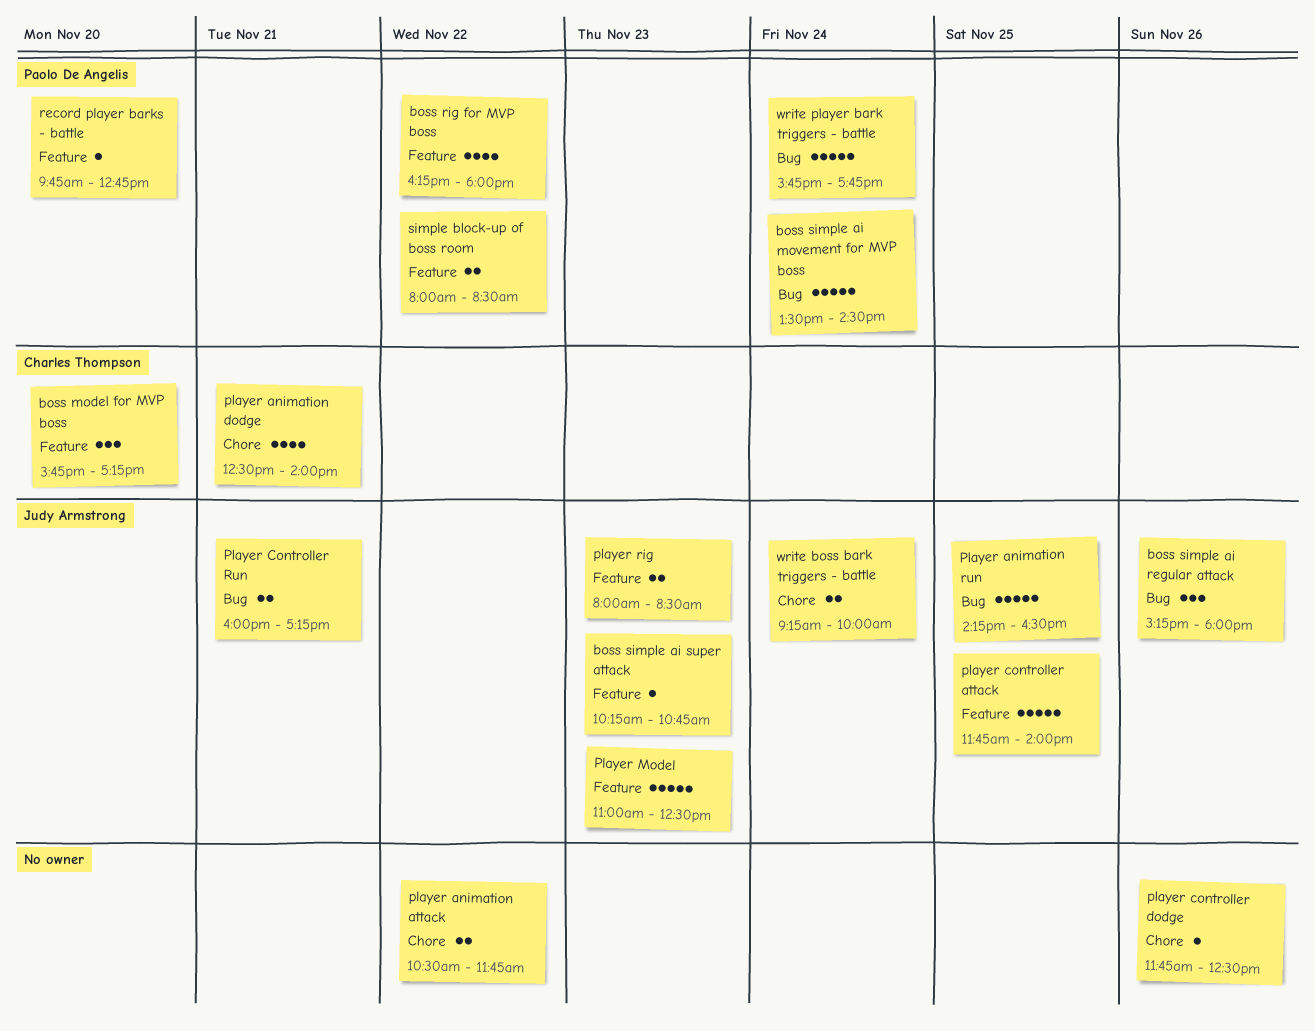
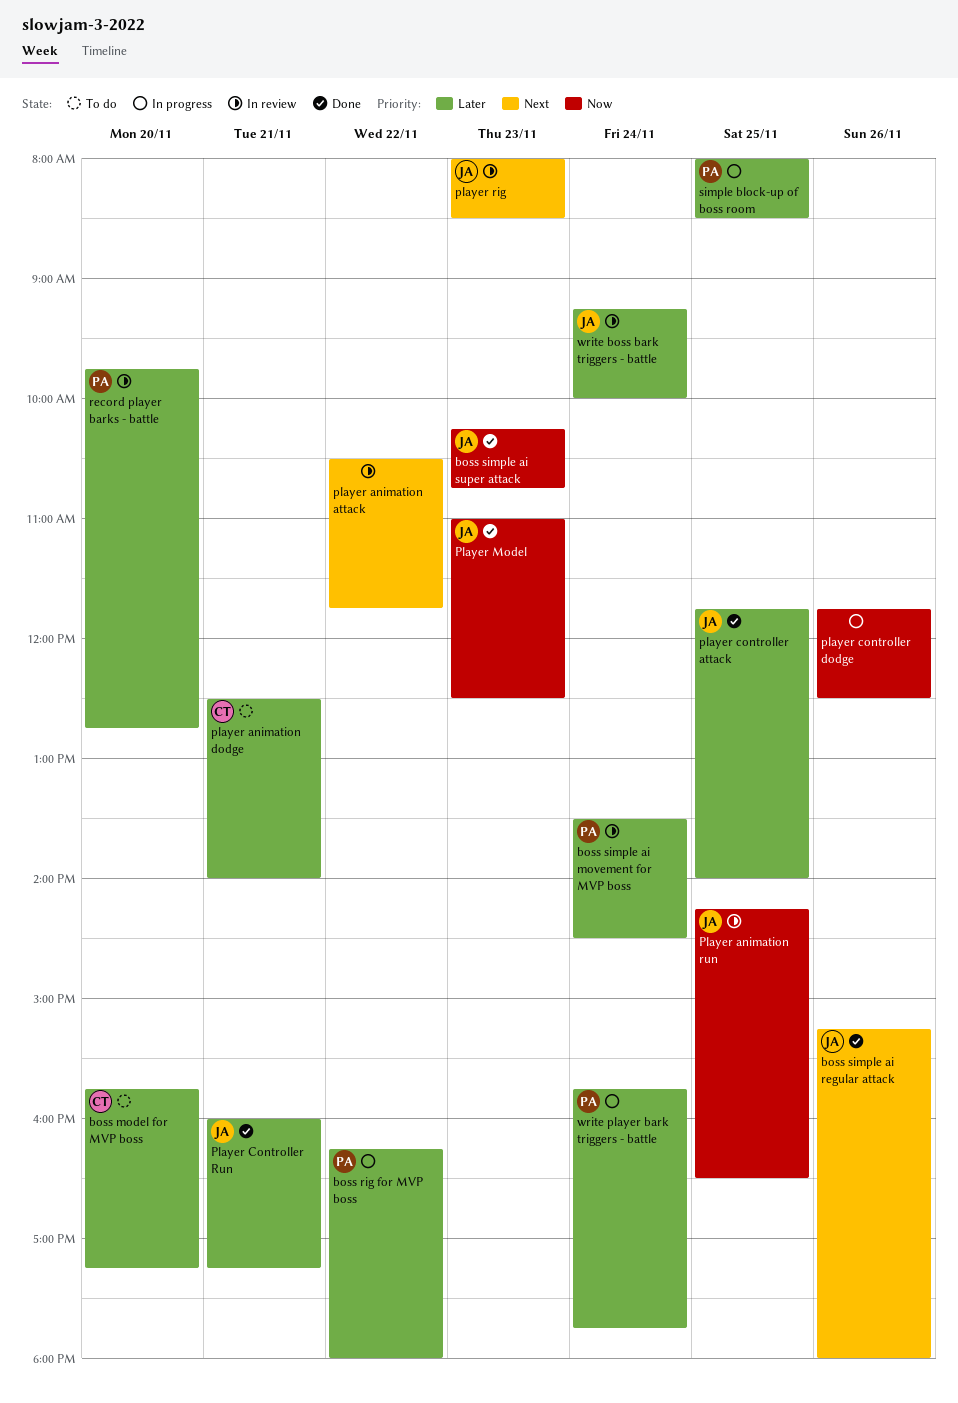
simple block-up of boss room, day: Nov 22 -> Nov 25

